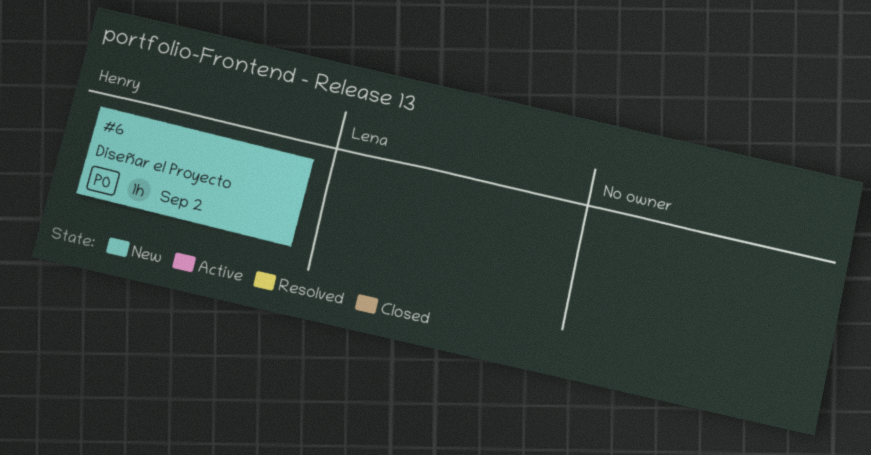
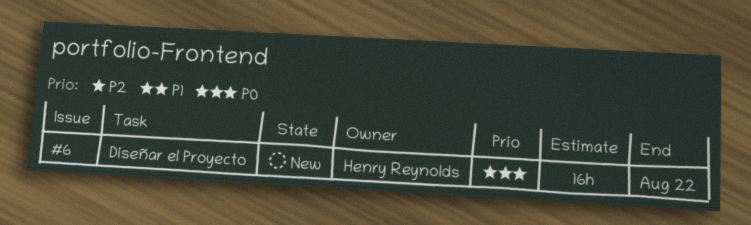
#6, estimate: 1h -> 16h
#6, due: Sep 2 -> Aug 22

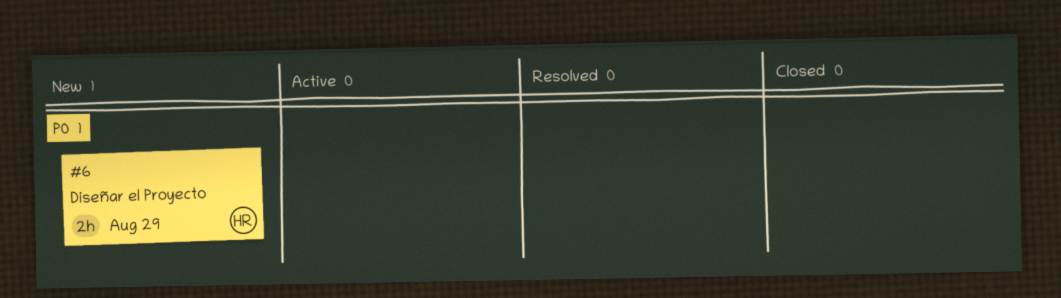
#6, estimate: 16h -> 2h
#6, due: Aug 22 -> Aug 29

